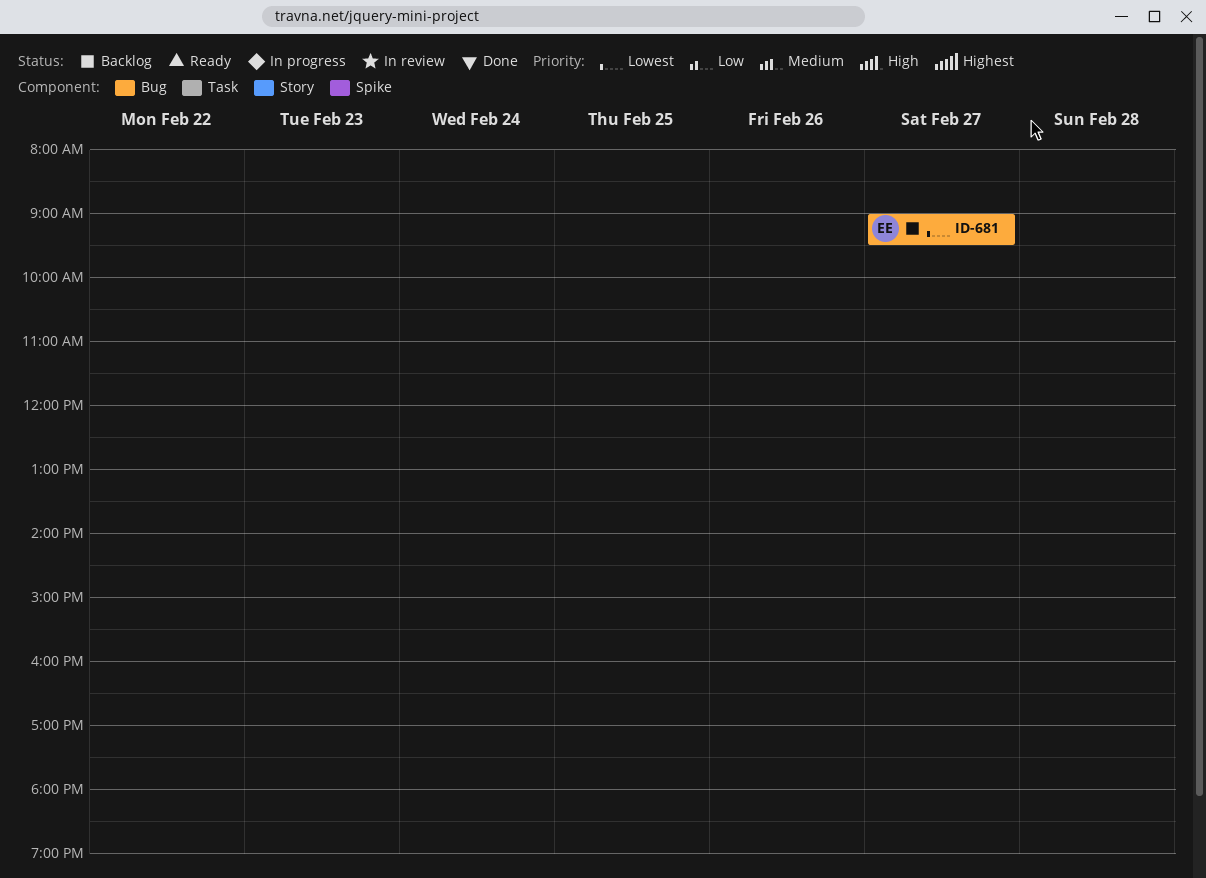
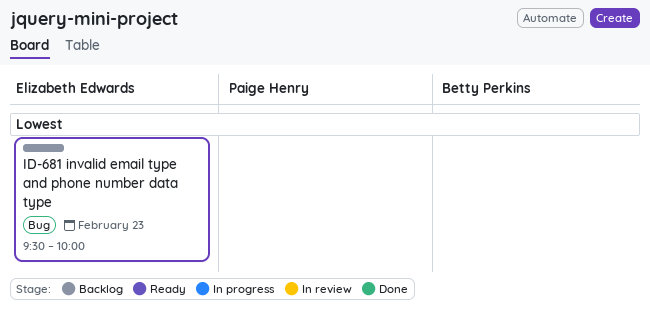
ID-681, day: Feb 27 -> Feb 23
ID-681, begins: 09:00 -> 09:30
ID-681, ends: 09:30 -> 10:00

